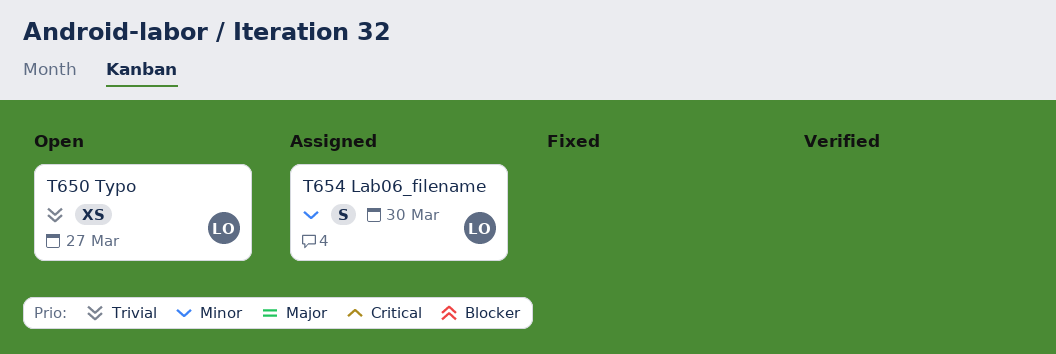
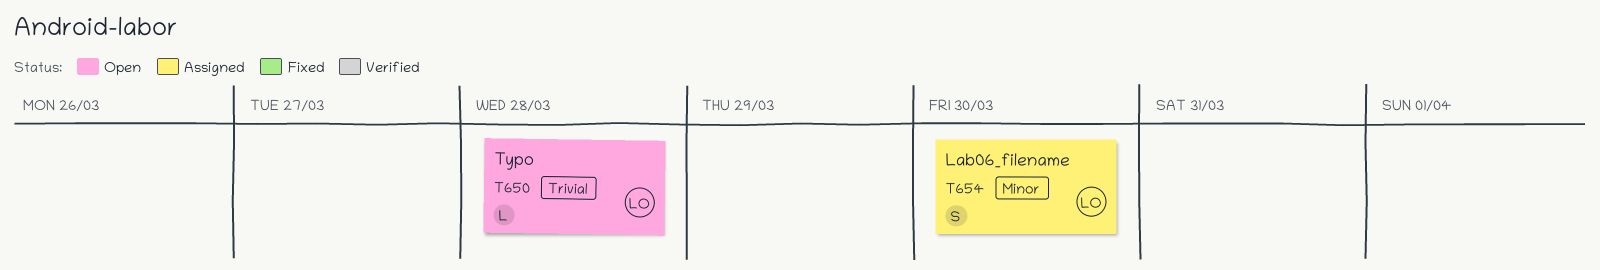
T650, estimate: XS -> L
T650, due: Mar 27 -> Mar 28

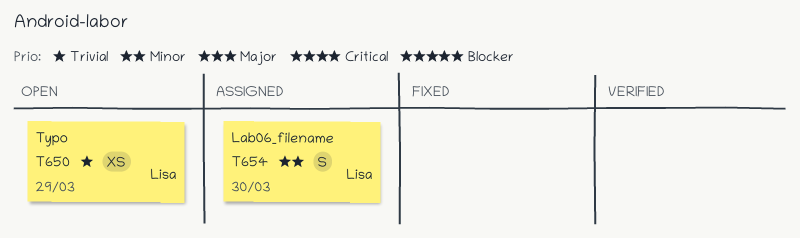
T650, estimate: L -> XS
T650, due: Mar 28 -> Mar 29

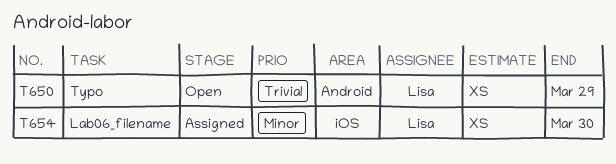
T654, estimate: S -> XS

